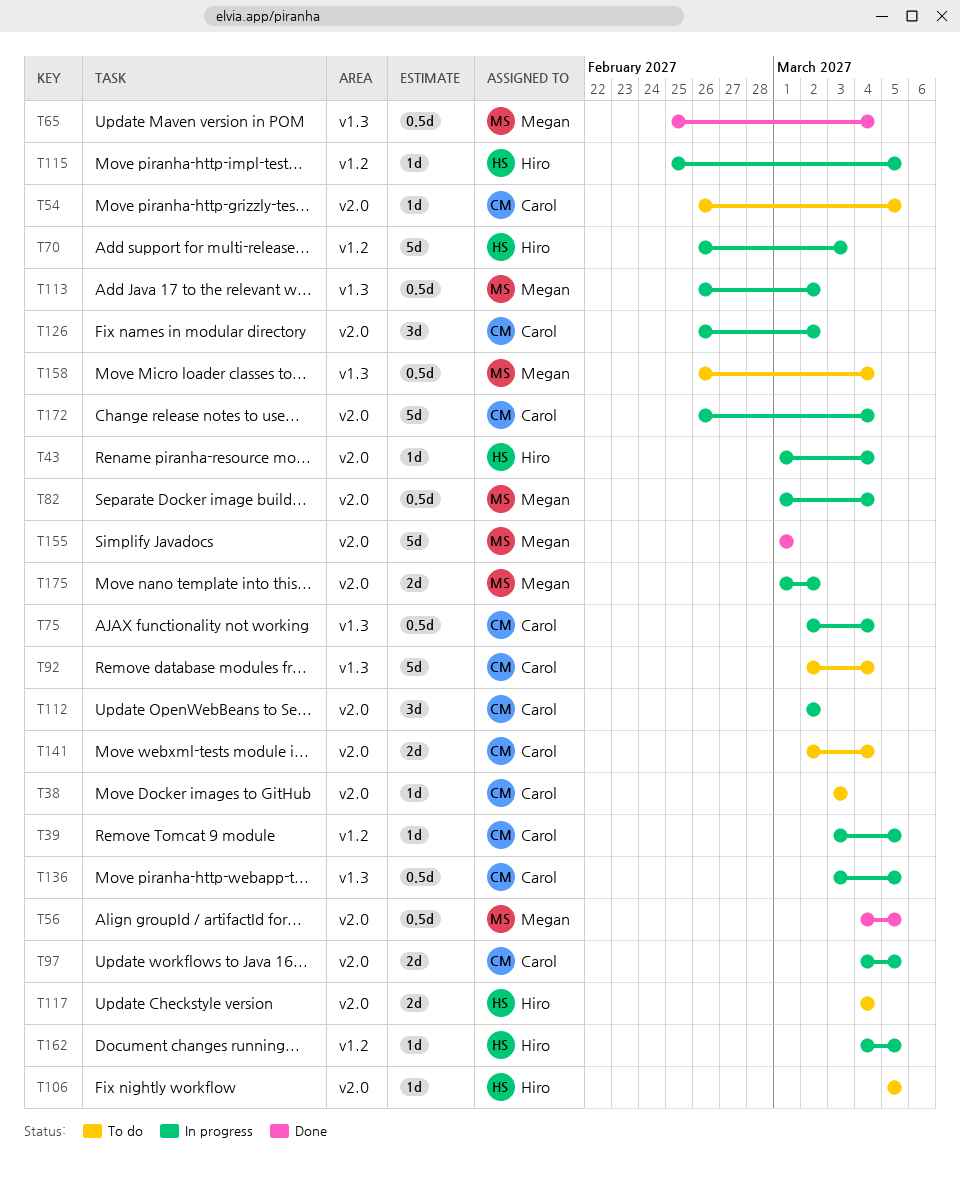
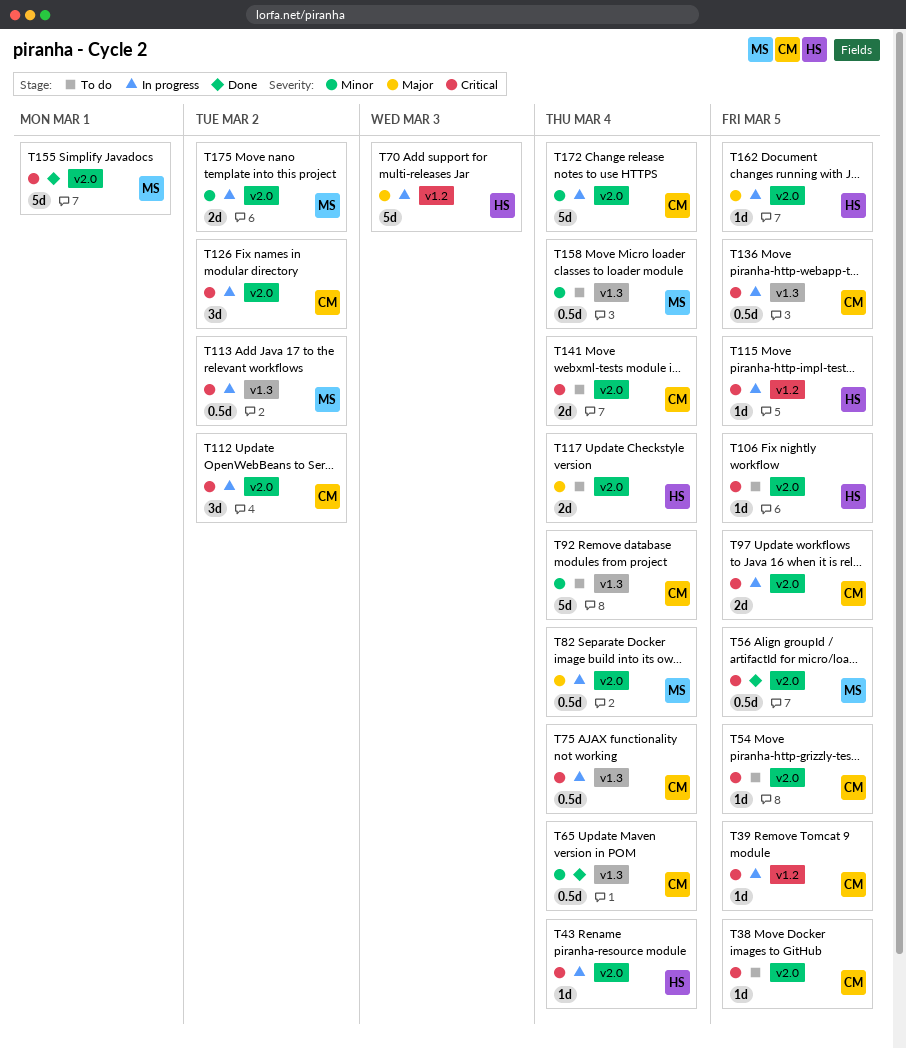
T38, due: Mar 3 -> Mar 5
T65, owner: Megan -> Carol
T162, label: v1.2 -> v2.0

